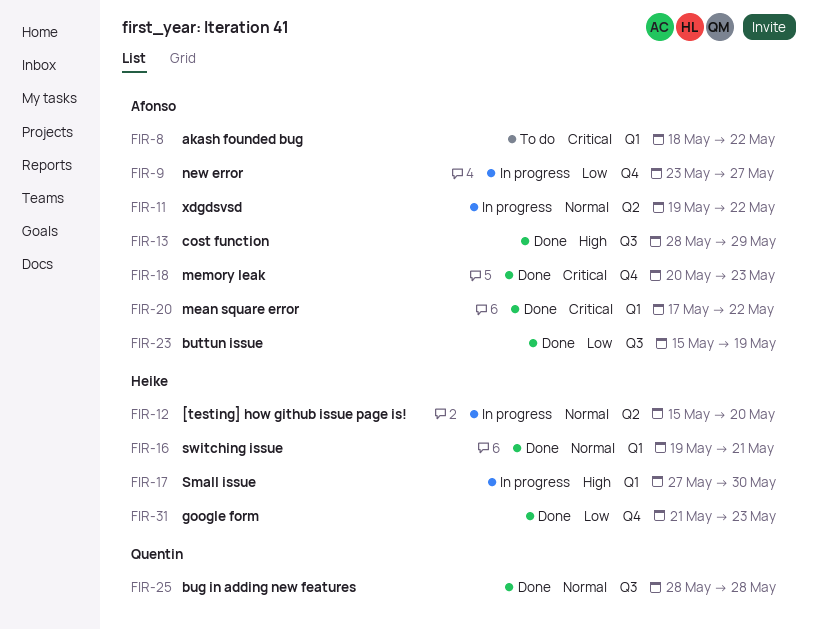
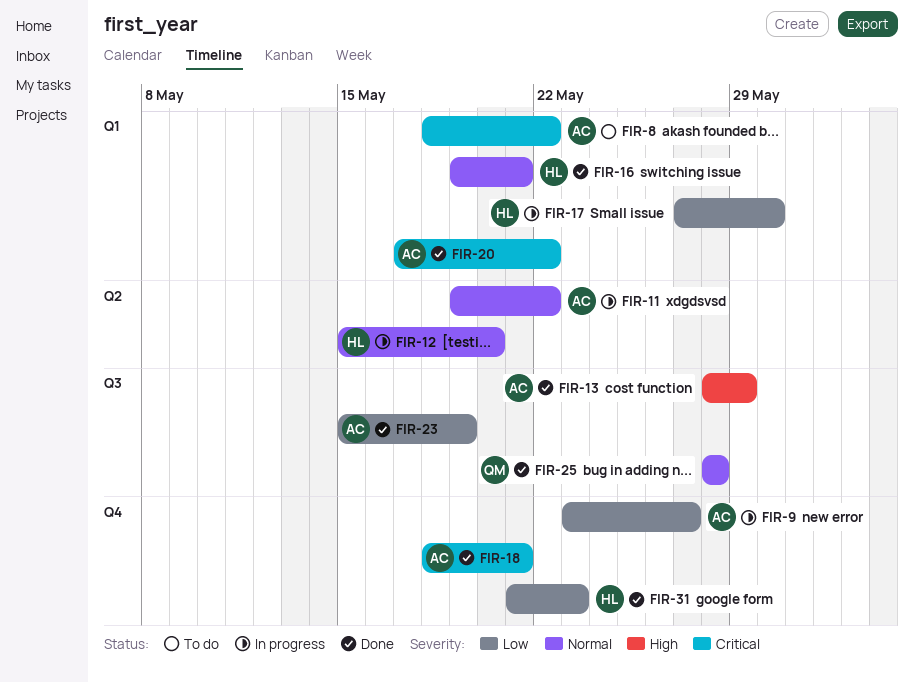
FIR-17, priority: High -> Low
FIR-18, start: May 20 -> May 18
FIR-18, due: May 23 -> May 21

